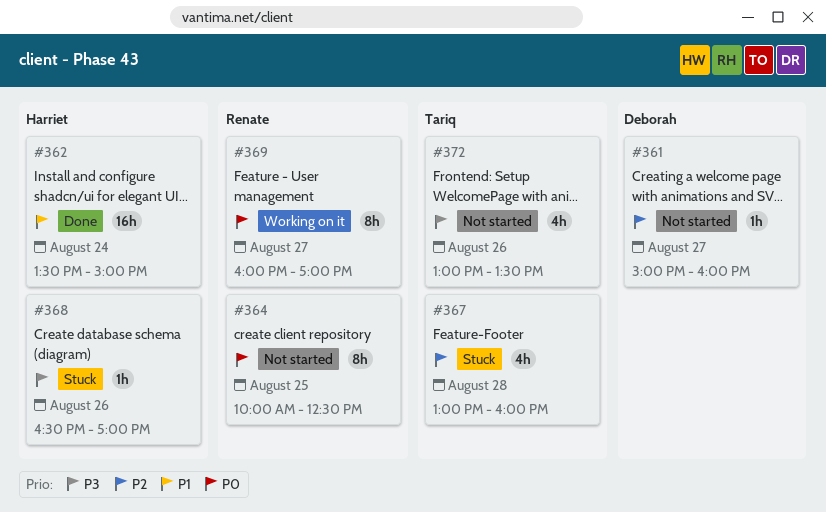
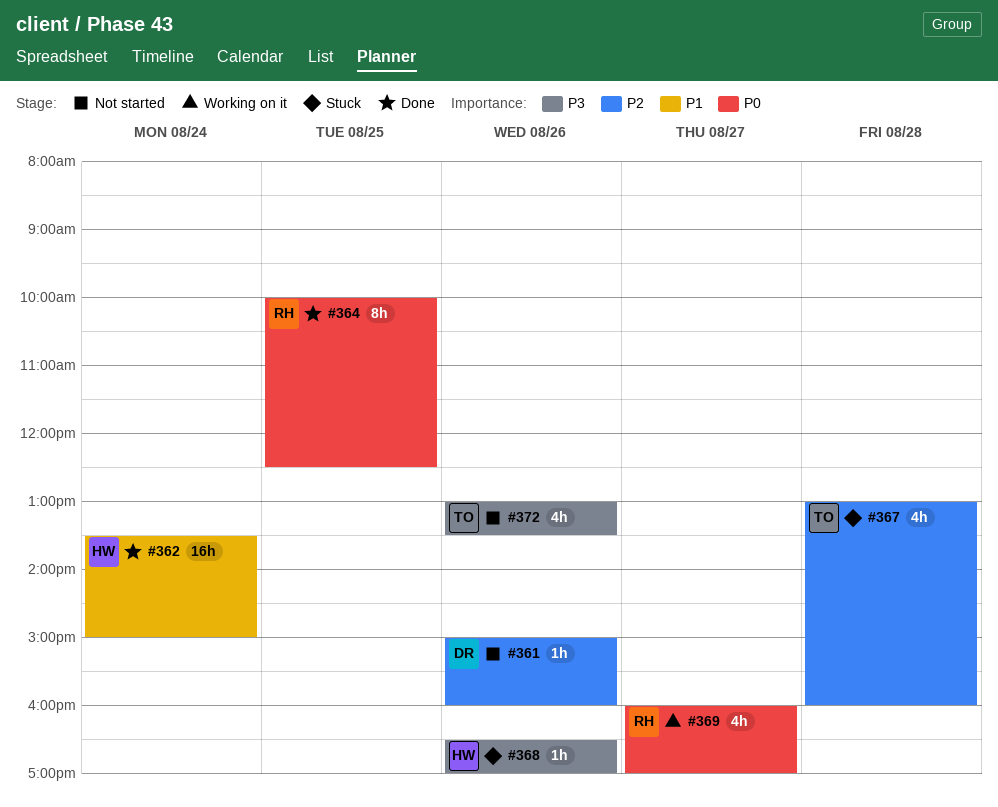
#361, day: Aug 27 -> Aug 26
#364, status: Not started -> Done
#369, estimate: 8h -> 4h

